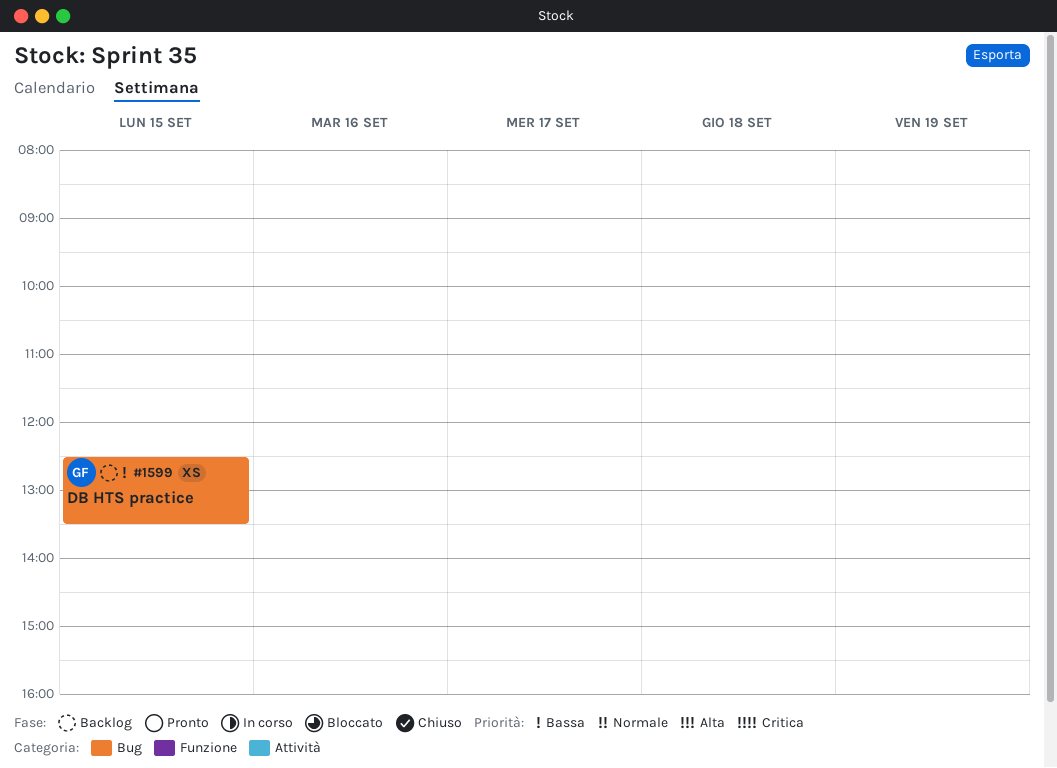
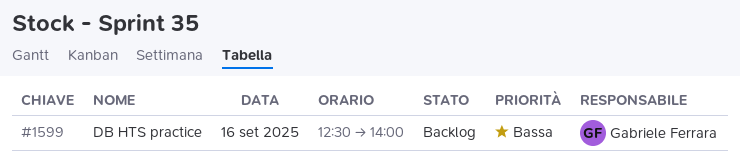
#1599, day: Sep 15 -> Sep 16
#1599, ends: 13:30 -> 14:00

